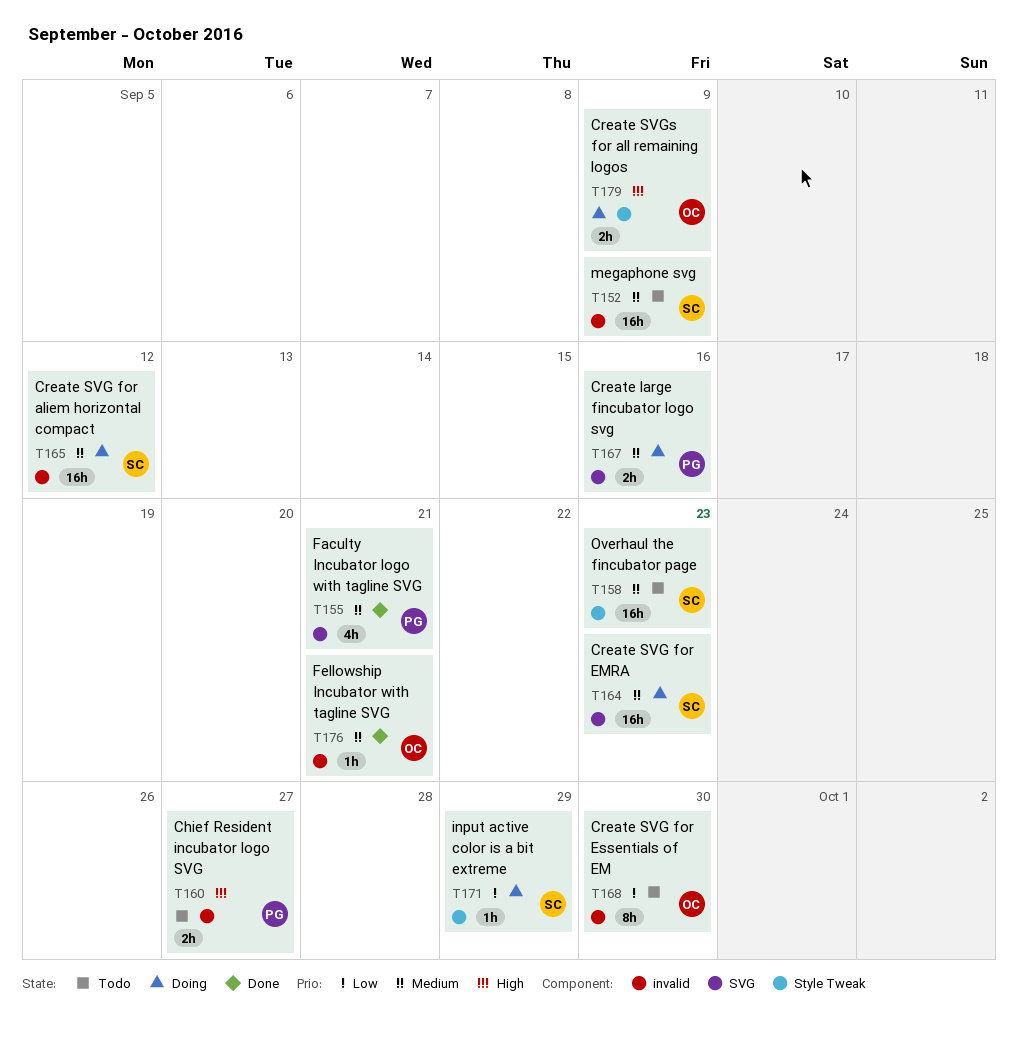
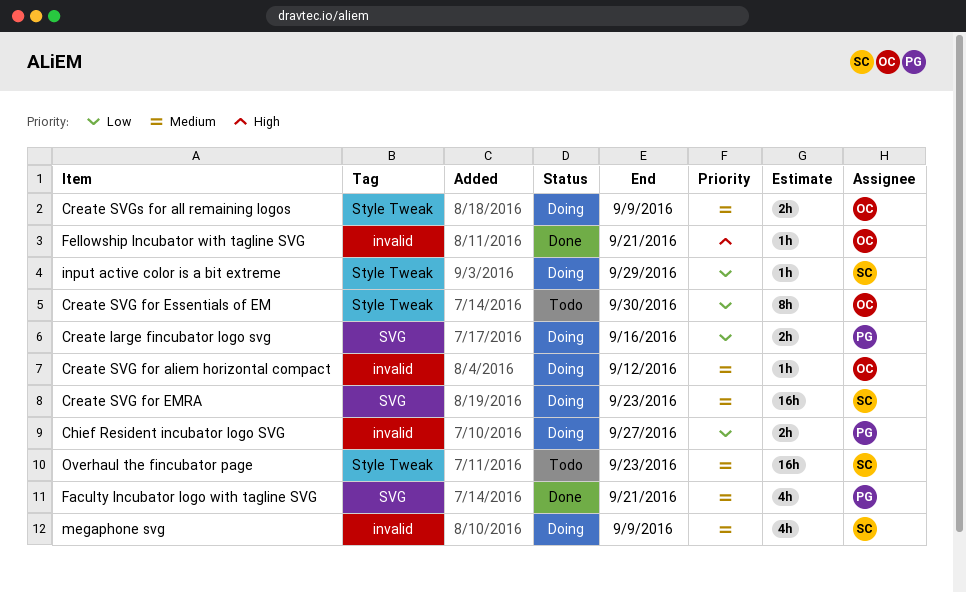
Chief Resident incubator logo SVG, status: Todo -> Doing
Chief Resident incubator logo SVG, priority: High -> Low
Create large fincubator logo svg, priority: Medium -> Low
Create SVG for aliem horizontal compact, owner: SC -> OC
Create SVG for aliem horizontal compact, estimate: 16h -> 1h
Create SVG for Essentials of EM, label: invalid -> Style Tweak
Create SVGs for all remaining logos, priority: High -> Medium
Fellowship Incubator with tagline SVG, priority: Medium -> High
megaphone svg, status: Todo -> Doing
megaphone svg, estimate: 16h -> 4h

